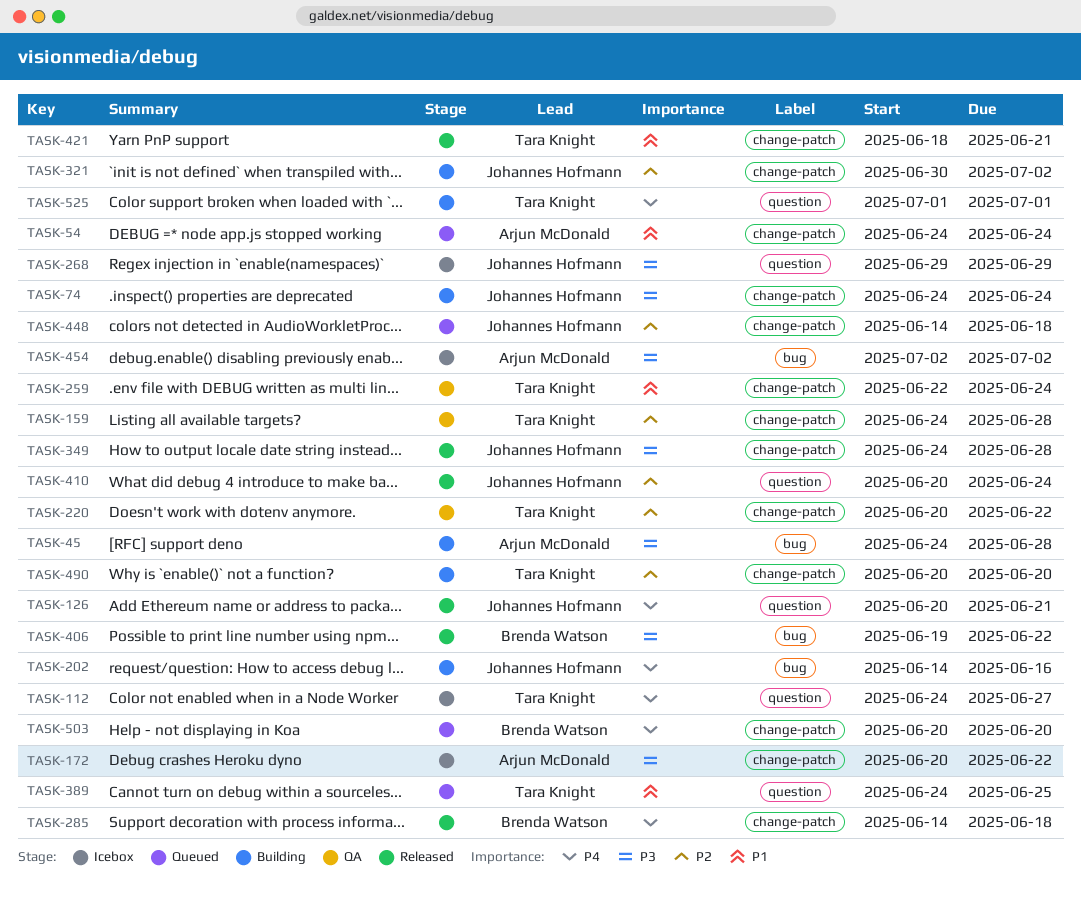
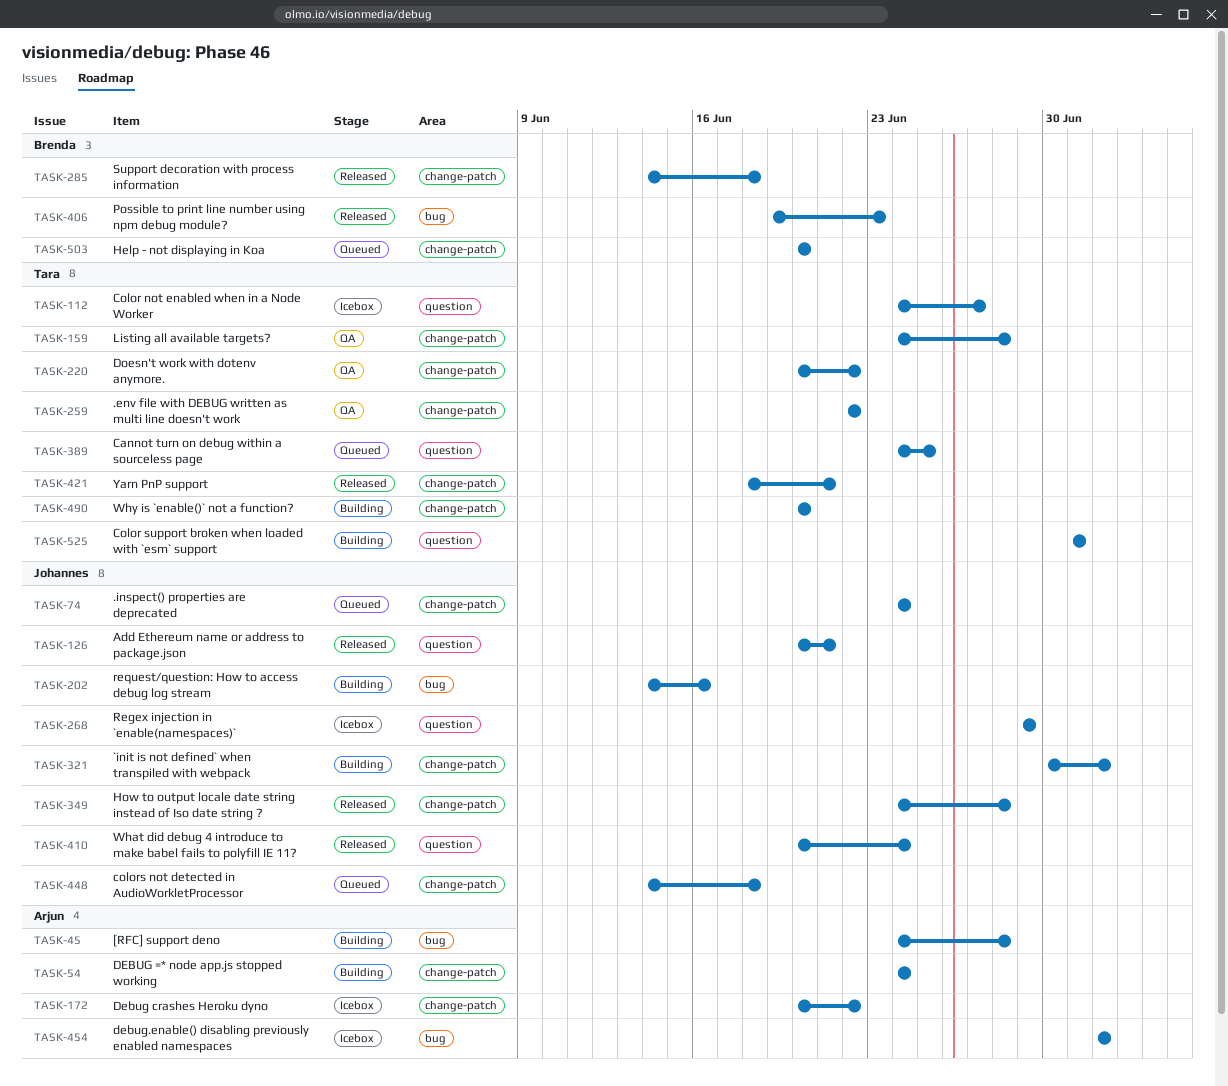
TASK-54, status: Queued -> Building
TASK-74, status: Building -> Queued
TASK-259, due: Jun 24 -> Jun 22
TASK-406, due: Jun 22 -> Jun 23

